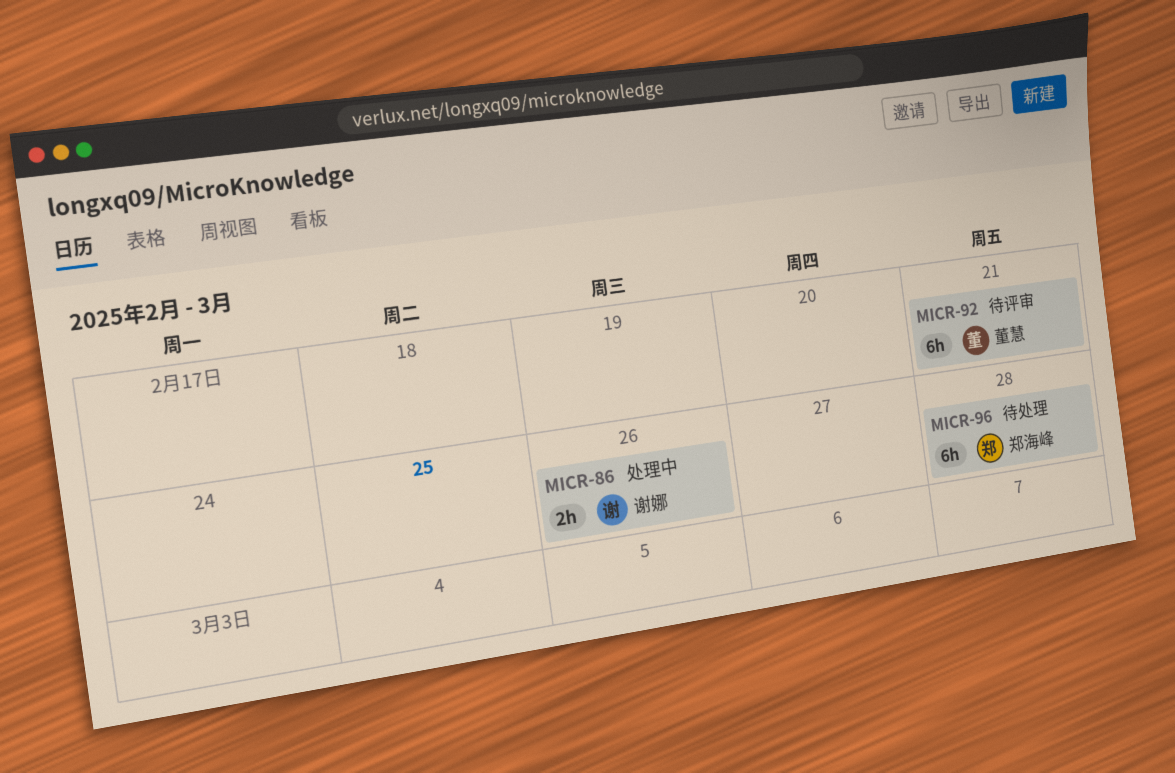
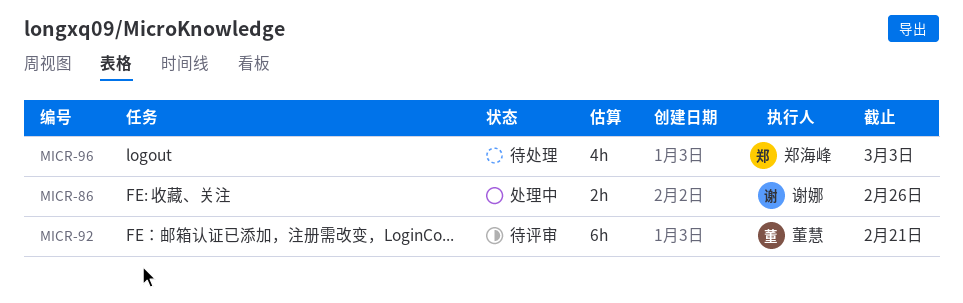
MICR-96, estimate: 6h -> 4h
MICR-96, due: Feb 28 -> Mar 3

